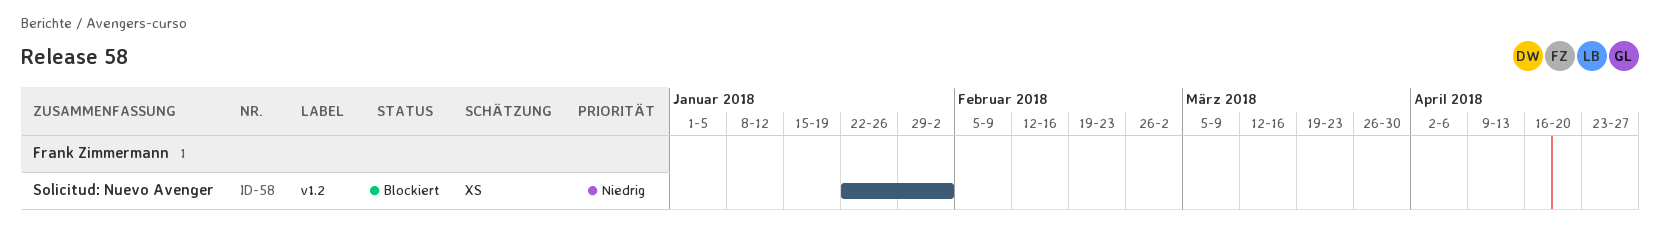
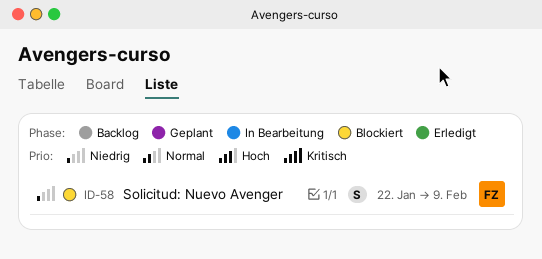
ID-58, estimate: XS -> S
ID-58, due: Feb 2 -> Feb 9

